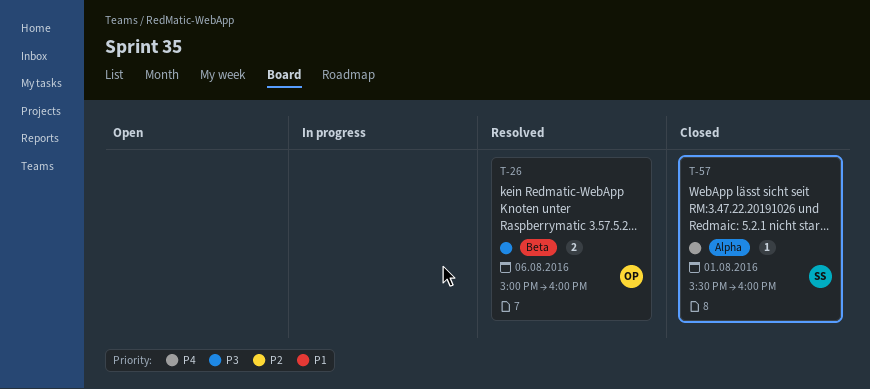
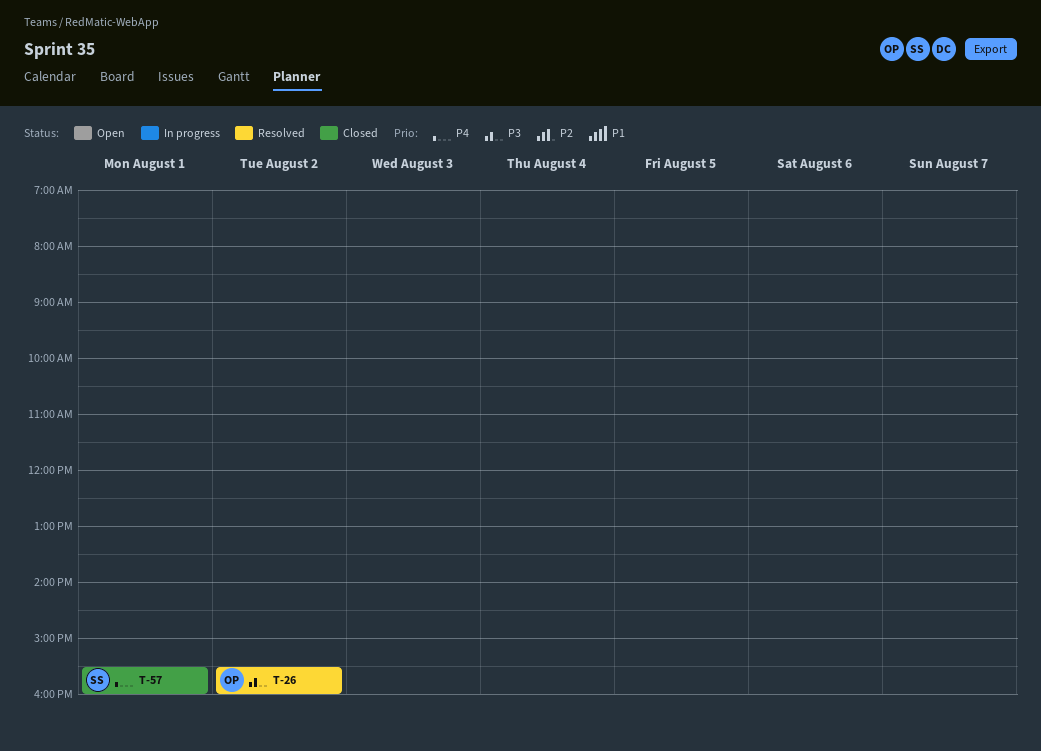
T-26, day: Aug 6 -> Aug 2
T-26, begins: 15:00 -> 15:30

